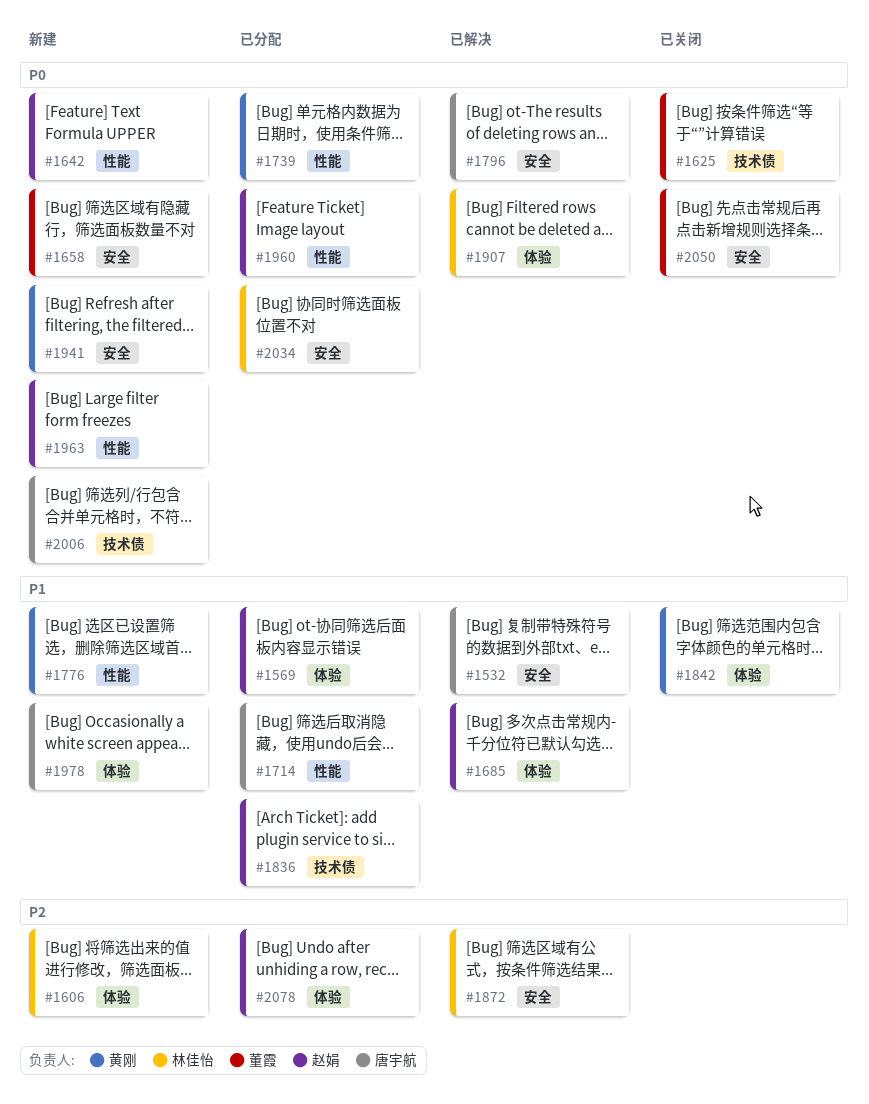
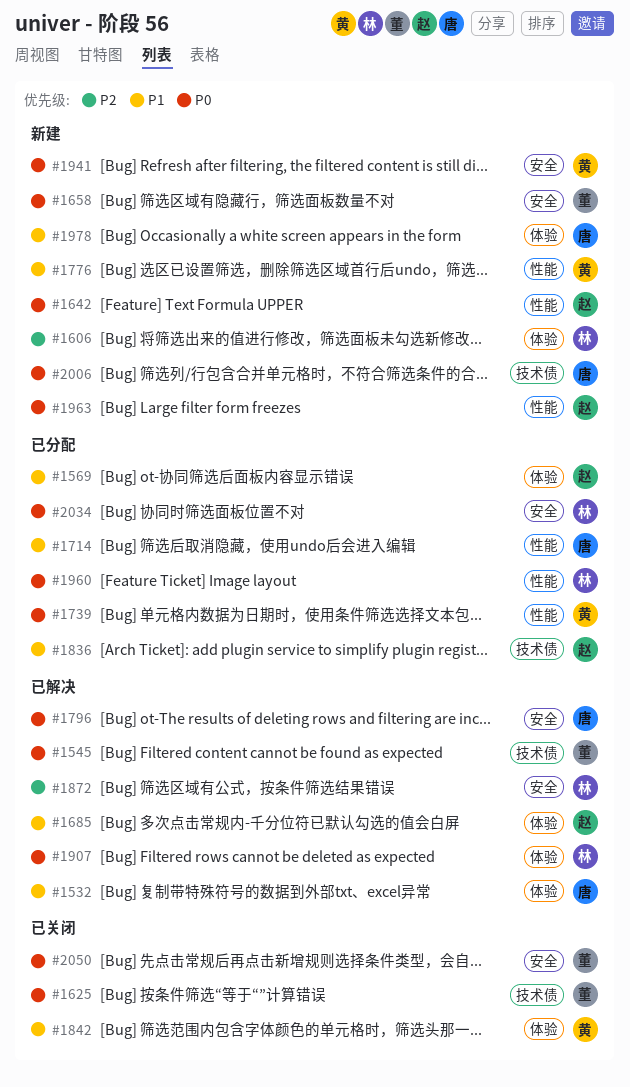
#1532, label: 安全 -> 体验
#1545: none -> present
#1960, owner: 赵娟 -> 林佳怡
#2078: present -> none

